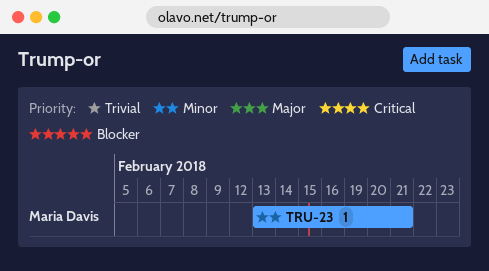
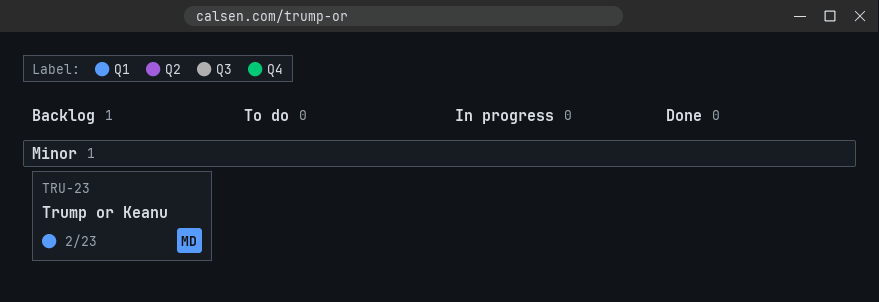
TRU-23, due: Feb 21 -> Feb 23

